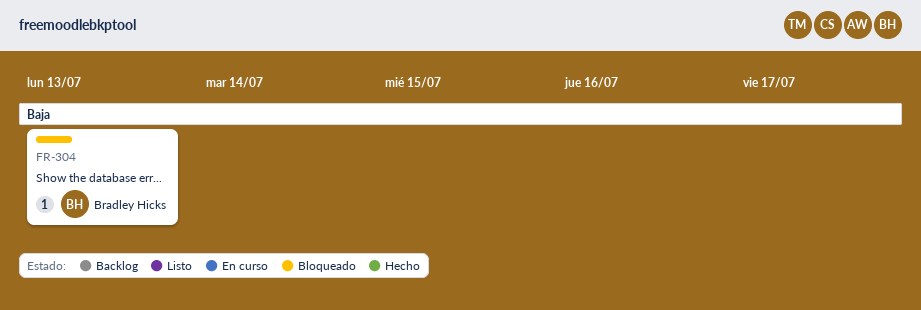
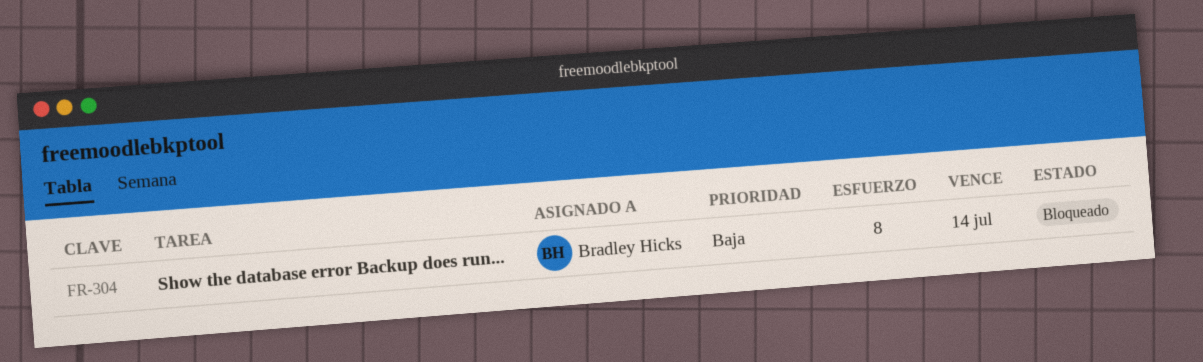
FR-304, estimate: 1 -> 8
FR-304, due: Jul 13 -> Jul 14

